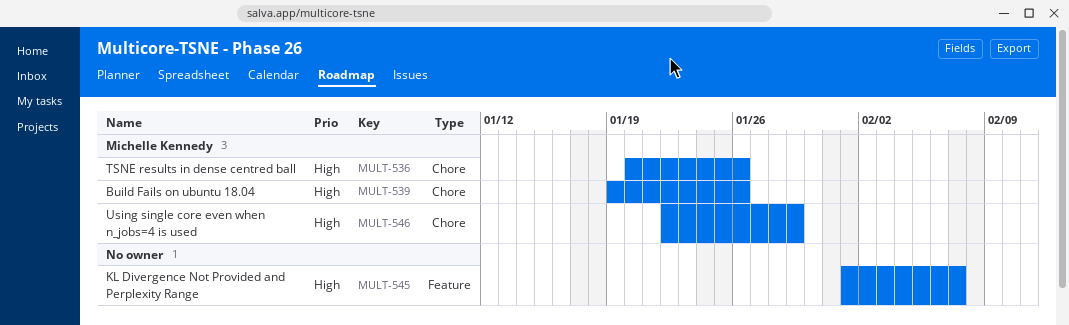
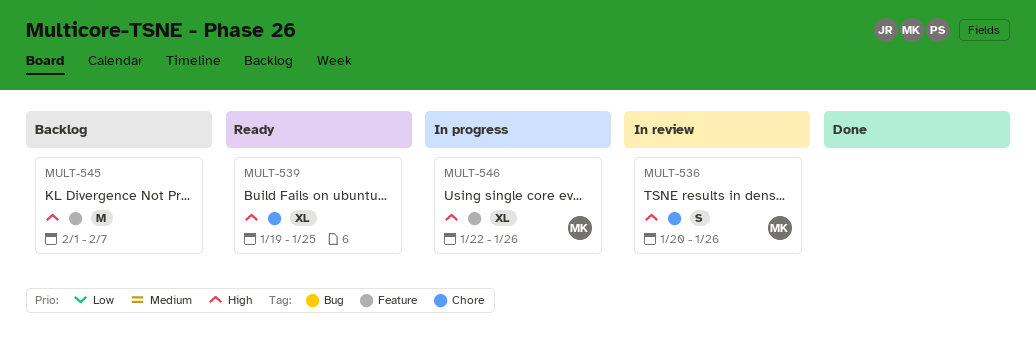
MULT-539, owner: Michelle Kennedy -> none
MULT-539, due: Jan 26 -> Jan 25
MULT-546, label: Chore -> Feature
MULT-546, due: Jan 29 -> Jan 26

